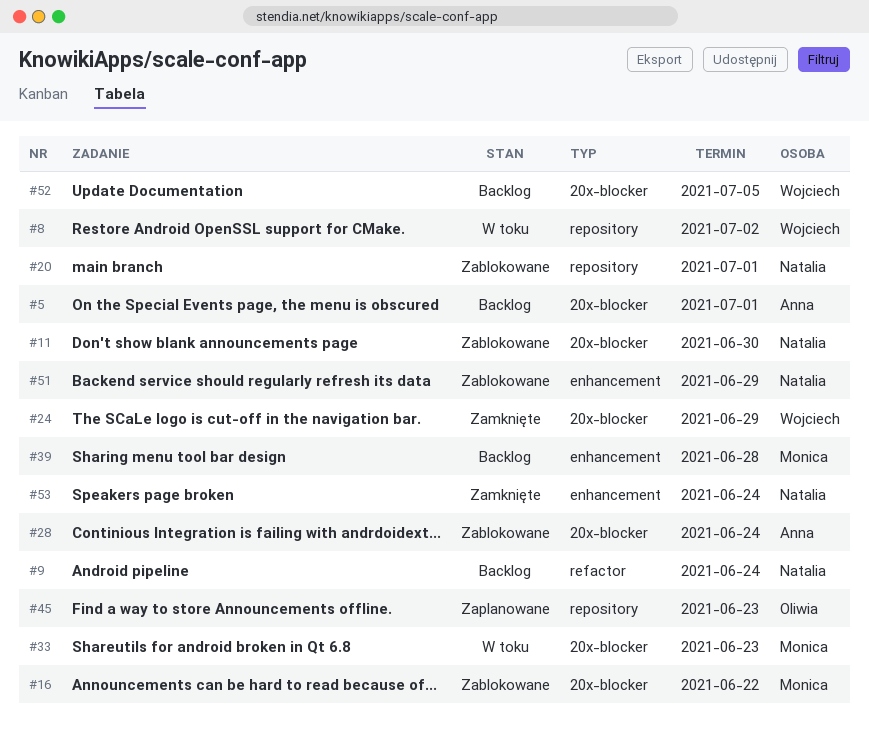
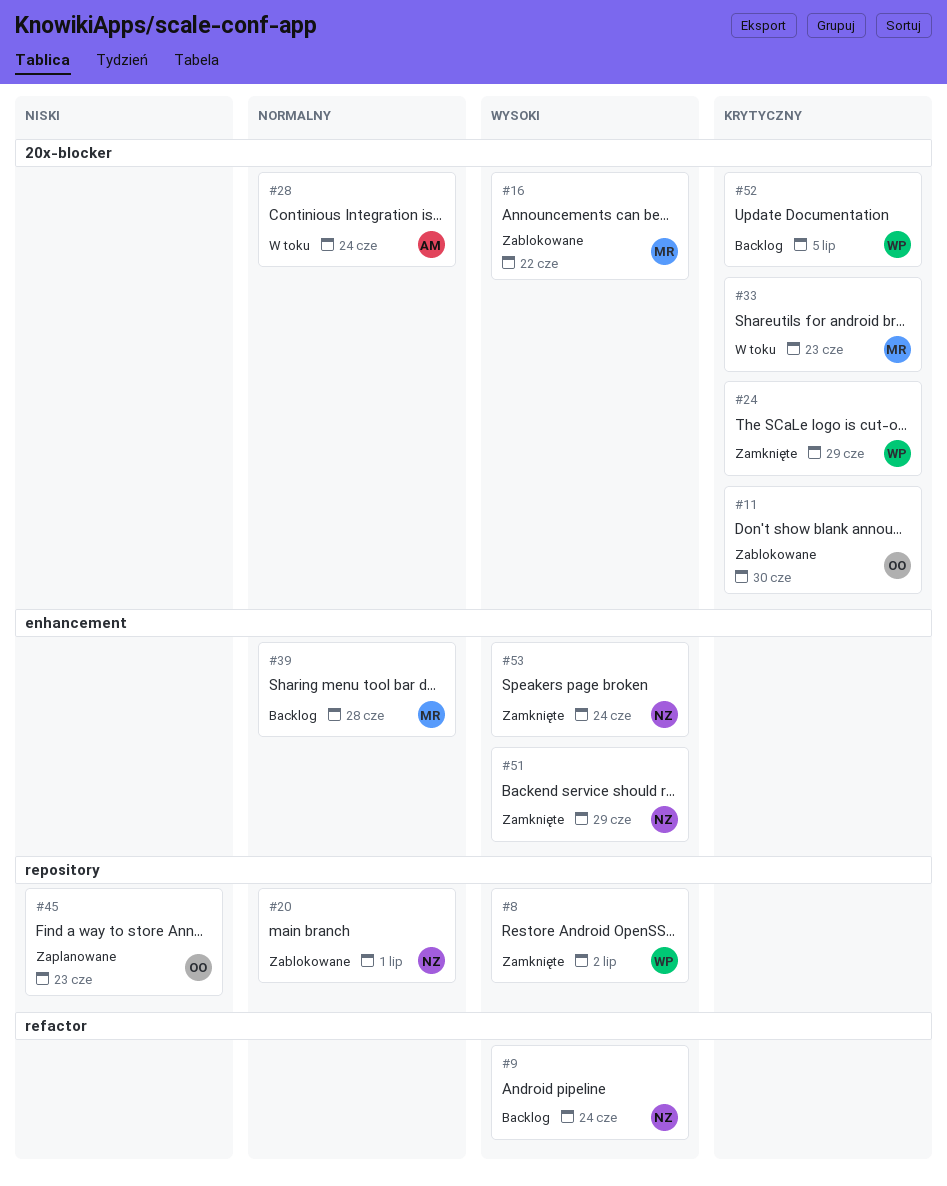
#5: present -> none
#8, status: W toku -> Zamknięte
#11, owner: Natalia -> Oliwia
#28, status: Zablokowane -> W toku
#51, status: Zablokowane -> Zamknięte

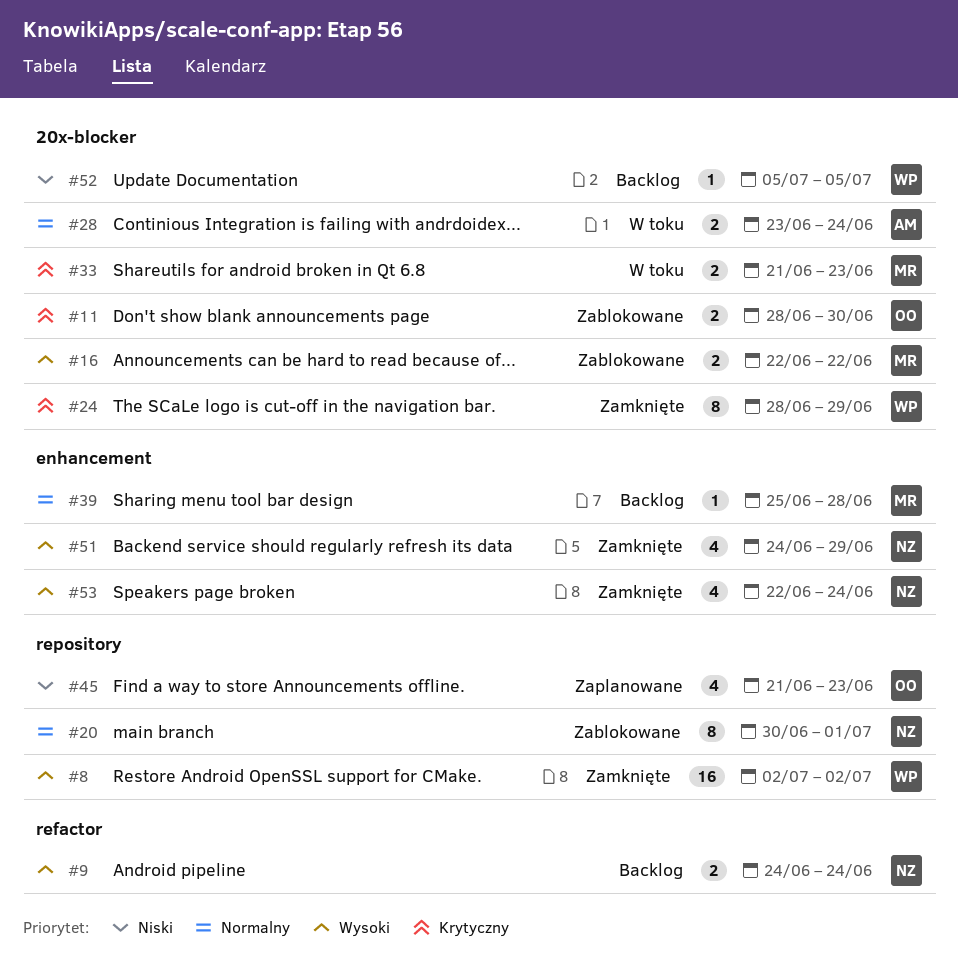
#52, priority: Krytyczny -> Niski

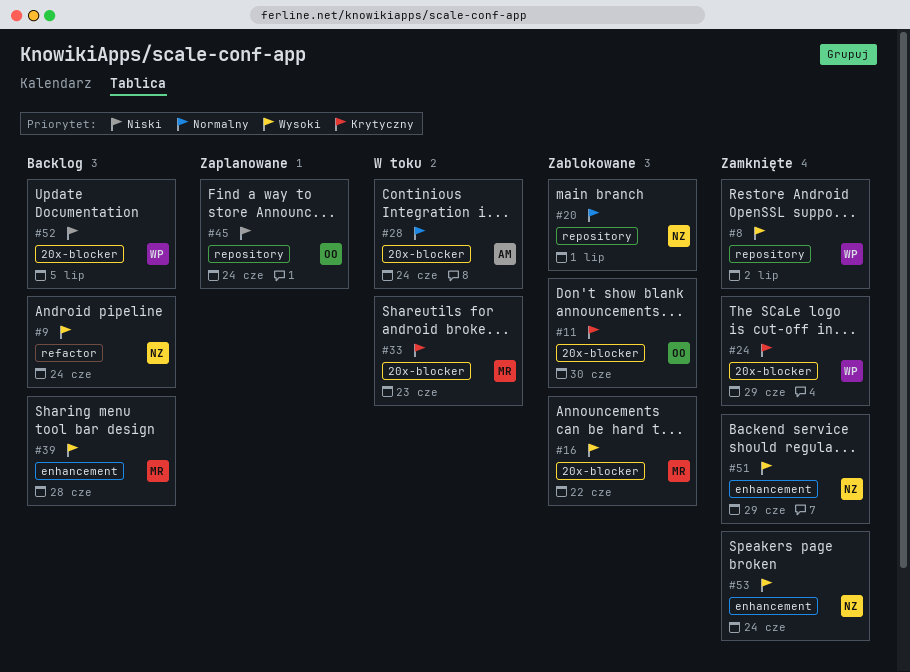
#39, priority: Normalny -> Wysoki
#45, due: Jun 23 -> Jun 24

